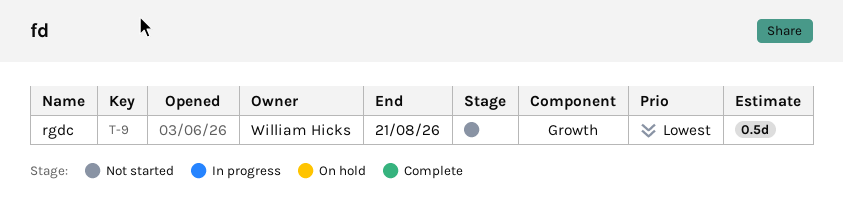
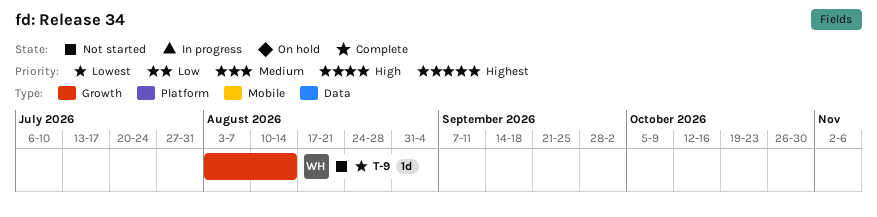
T-9, estimate: 0.5d -> 1d
T-9, due: Aug 21 -> Aug 14

